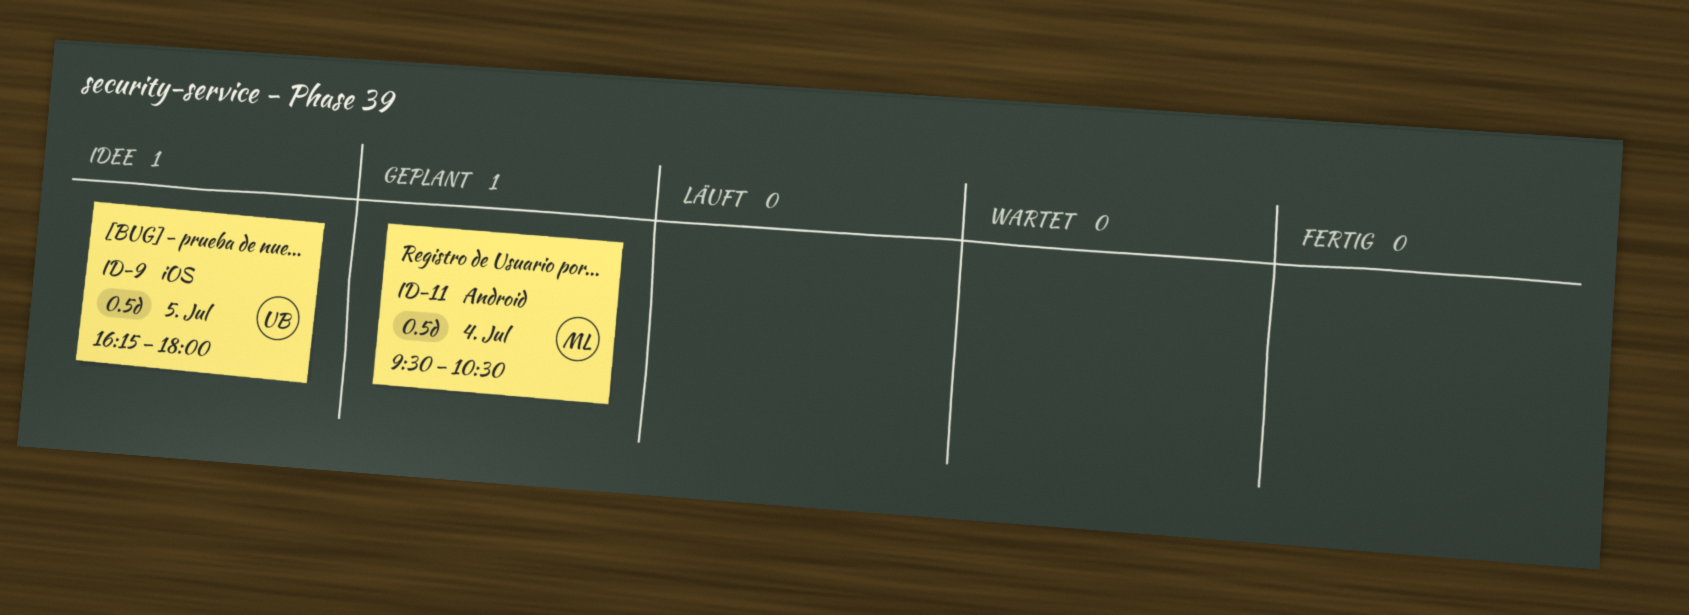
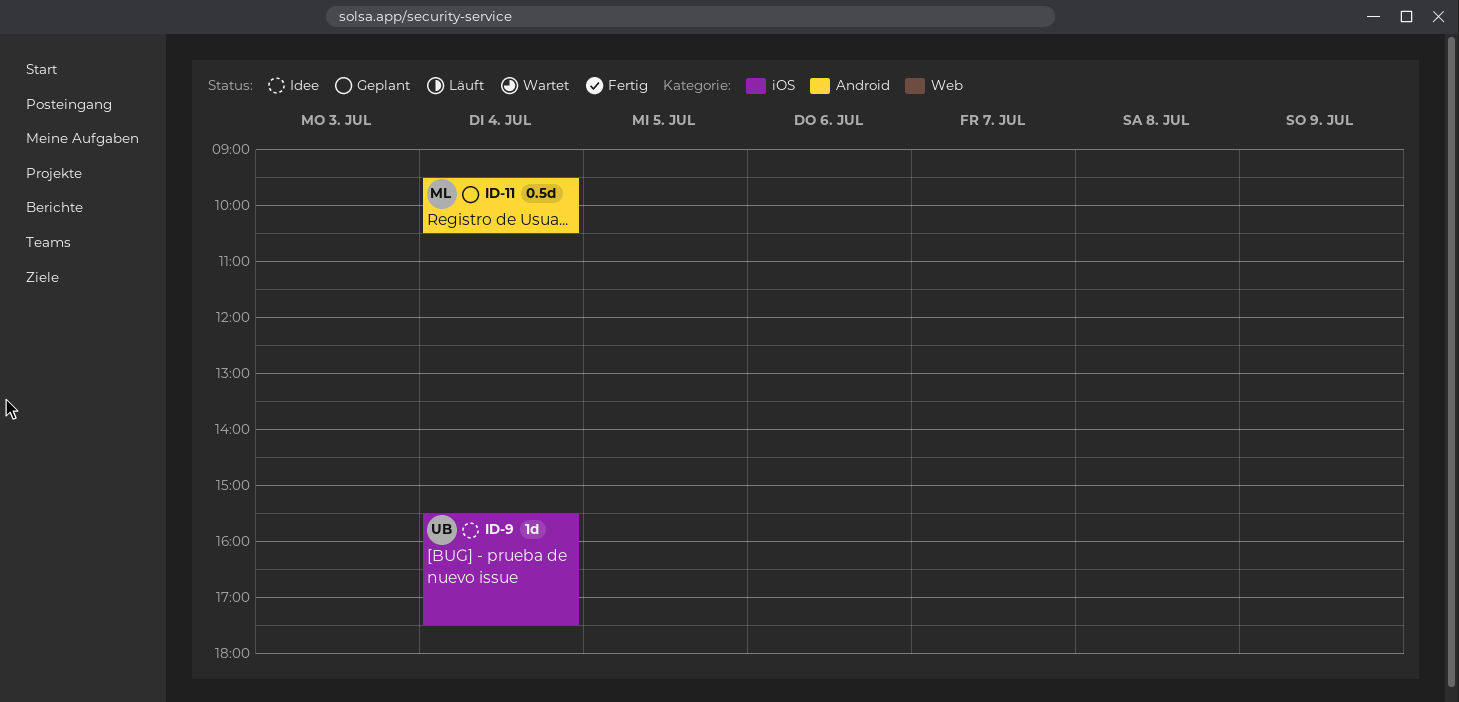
ID-9, estimate: 0.5d -> 1d
ID-9, day: Jul 5 -> Jul 4
ID-9, begins: 16:15 -> 15:30
ID-9, ends: 18:00 -> 17:30

